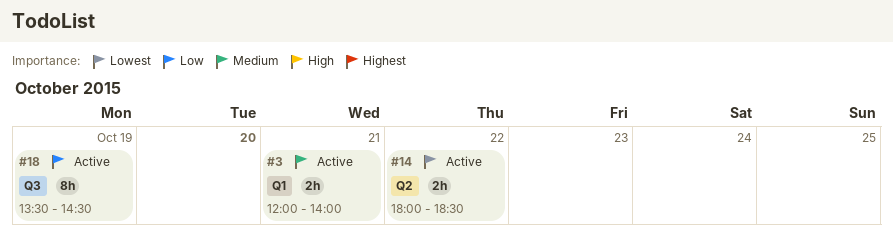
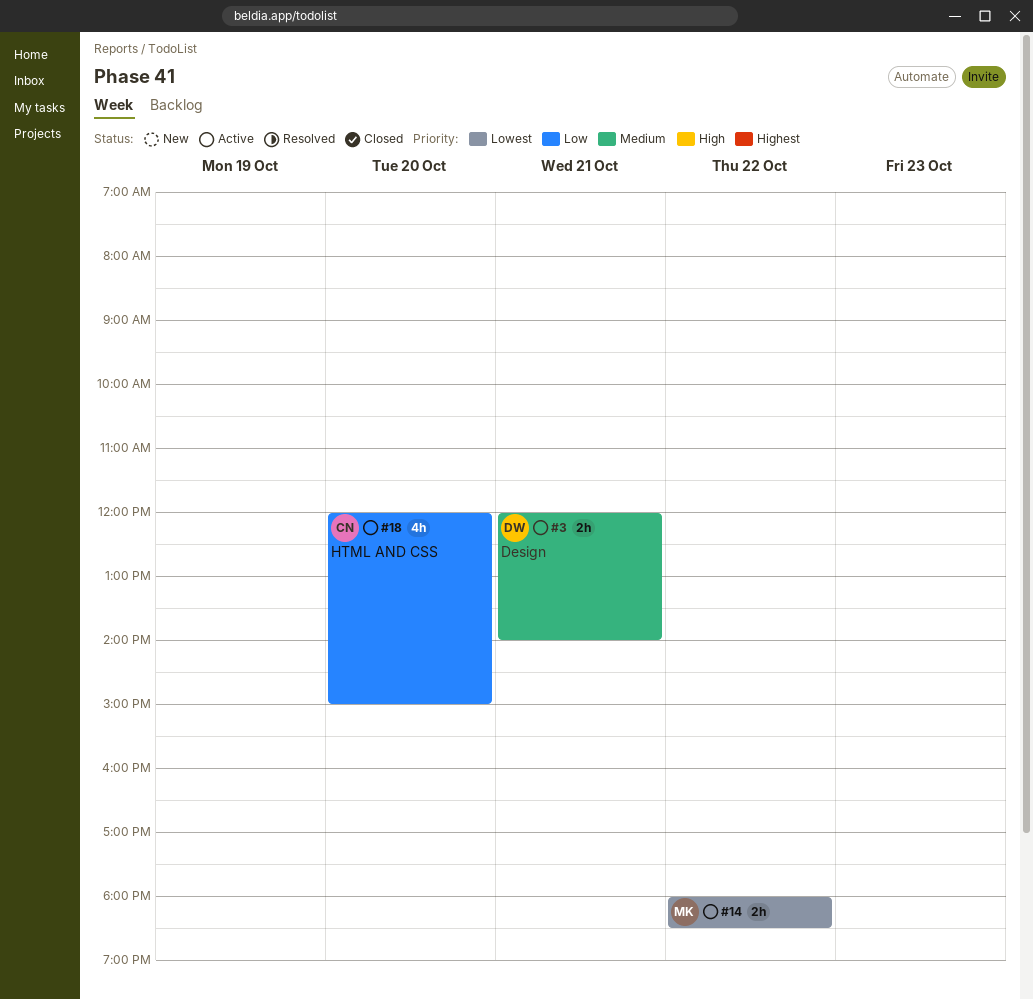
#18, estimate: 8h -> 4h
#18, day: Oct 19 -> Oct 20
#18, begins: 13:30 -> 12:00
#18, ends: 14:30 -> 15:00

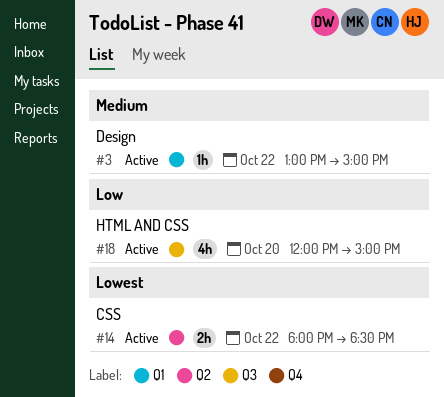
#3, estimate: 2h -> 1h
#3, day: Oct 21 -> Oct 22
#3, begins: 12:00 -> 13:00
#3, ends: 14:00 -> 15:00

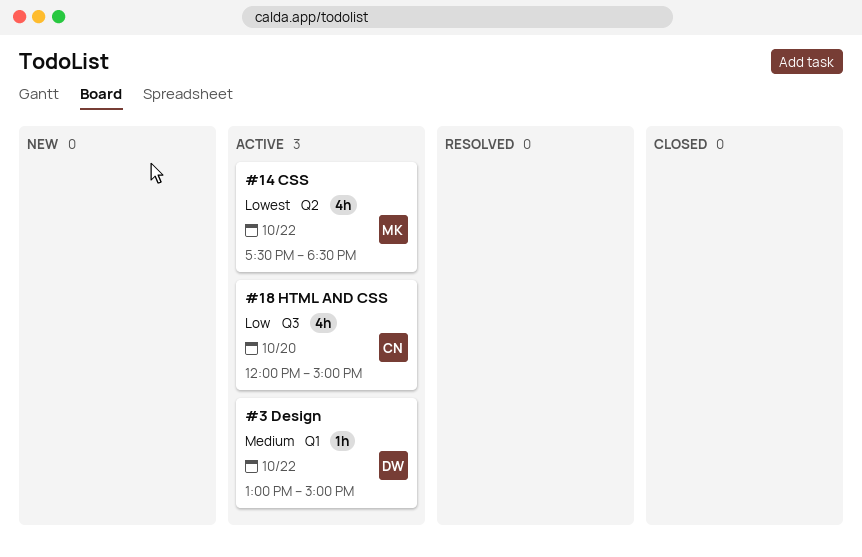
#14, estimate: 2h -> 4h
#14, begins: 18:00 -> 17:30

